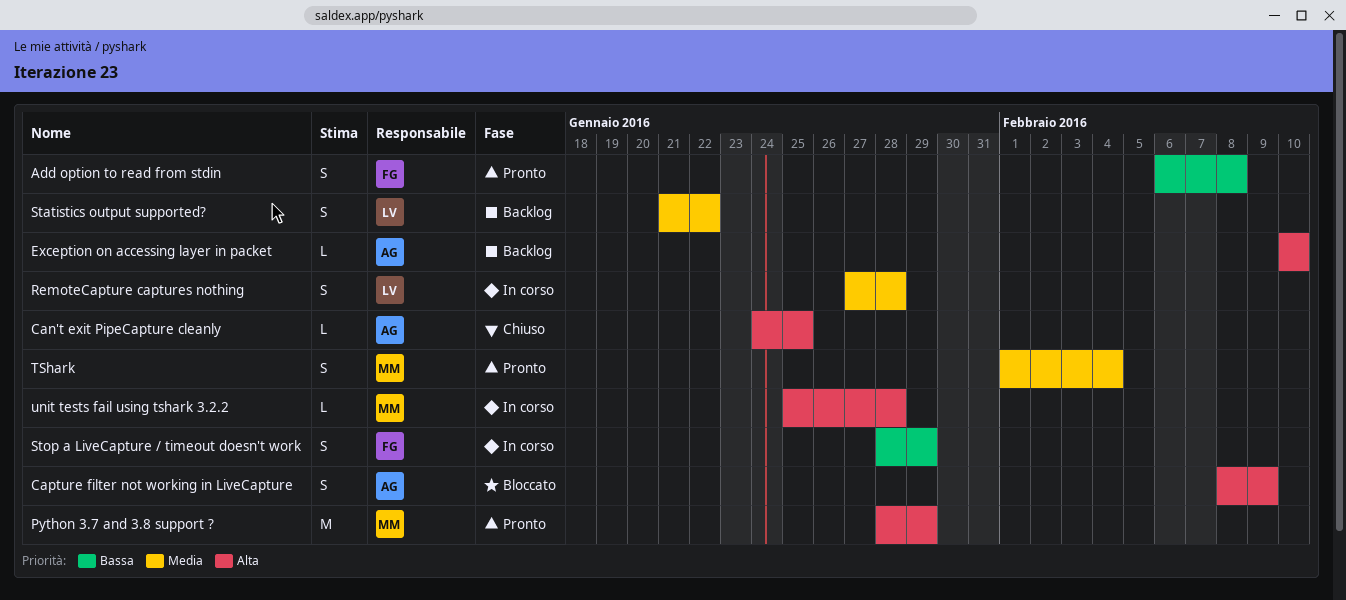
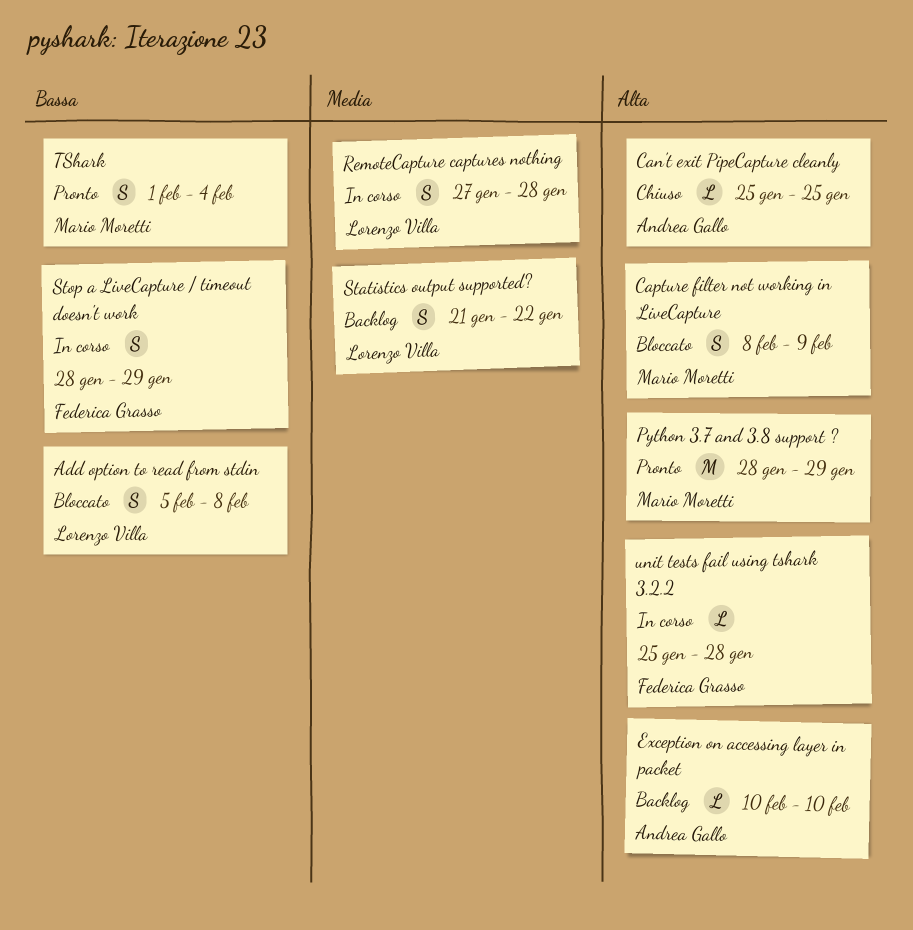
Add option to read from stdin, status: Pronto -> Bloccato
Add option to read from stdin, owner: Federica Grasso -> Lorenzo Villa
Add option to read from stdin, start: Feb 6 -> Feb 5
Can't exit PipeCapture cleanly, start: Jan 24 -> Jan 25
Capture filter not working in LiveCapture, owner: Andrea Gallo -> Mario Moretti
TShark, priority: Media -> Bassa
unit tests fail using tshark 3.2.2, owner: Mario Moretti -> Federica Grasso

